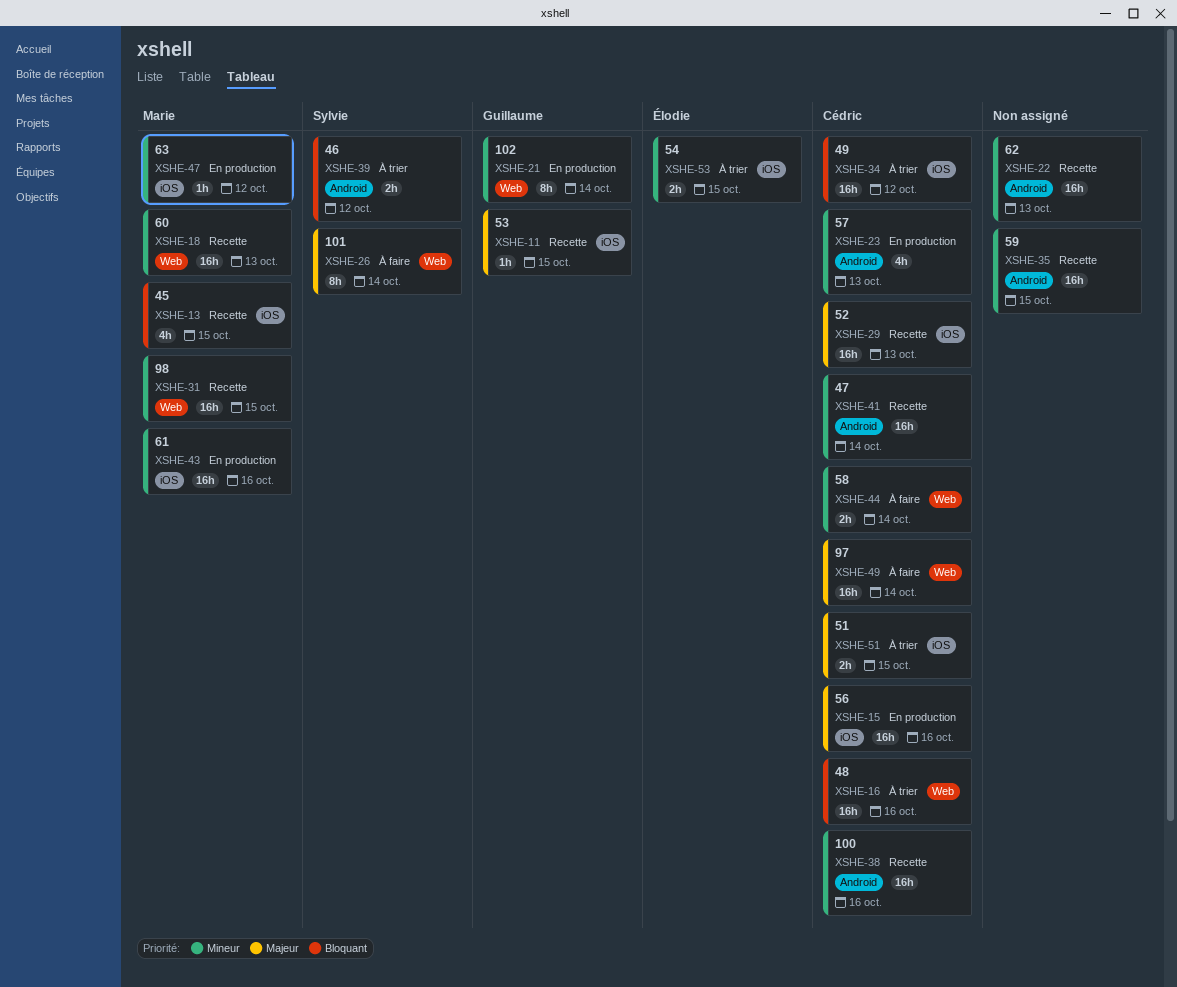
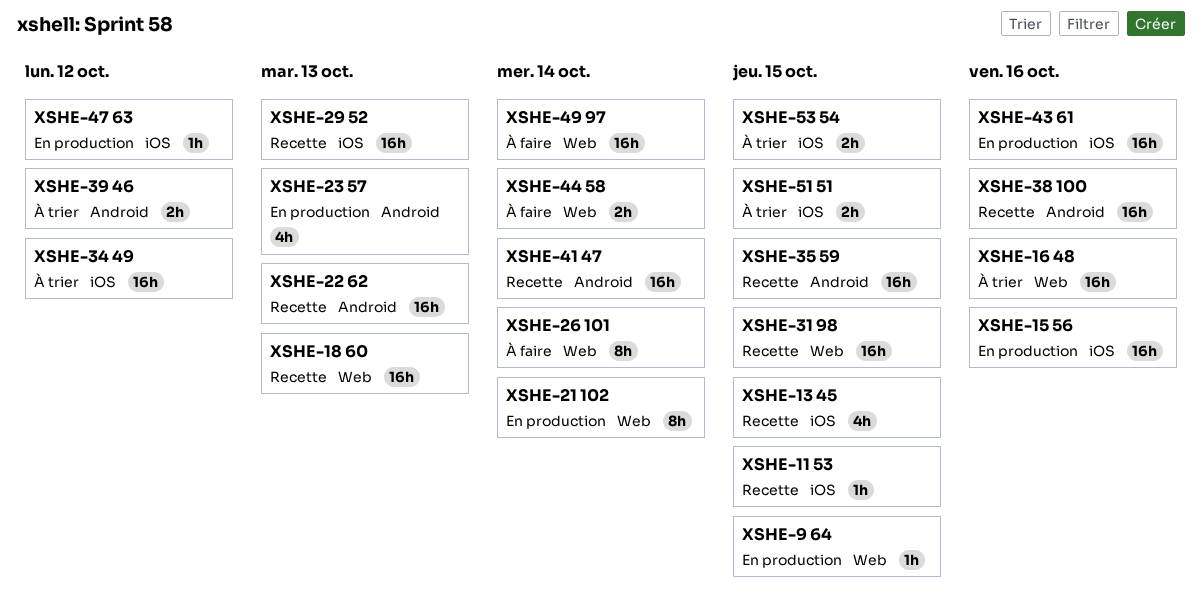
XSHE-9: none -> present

